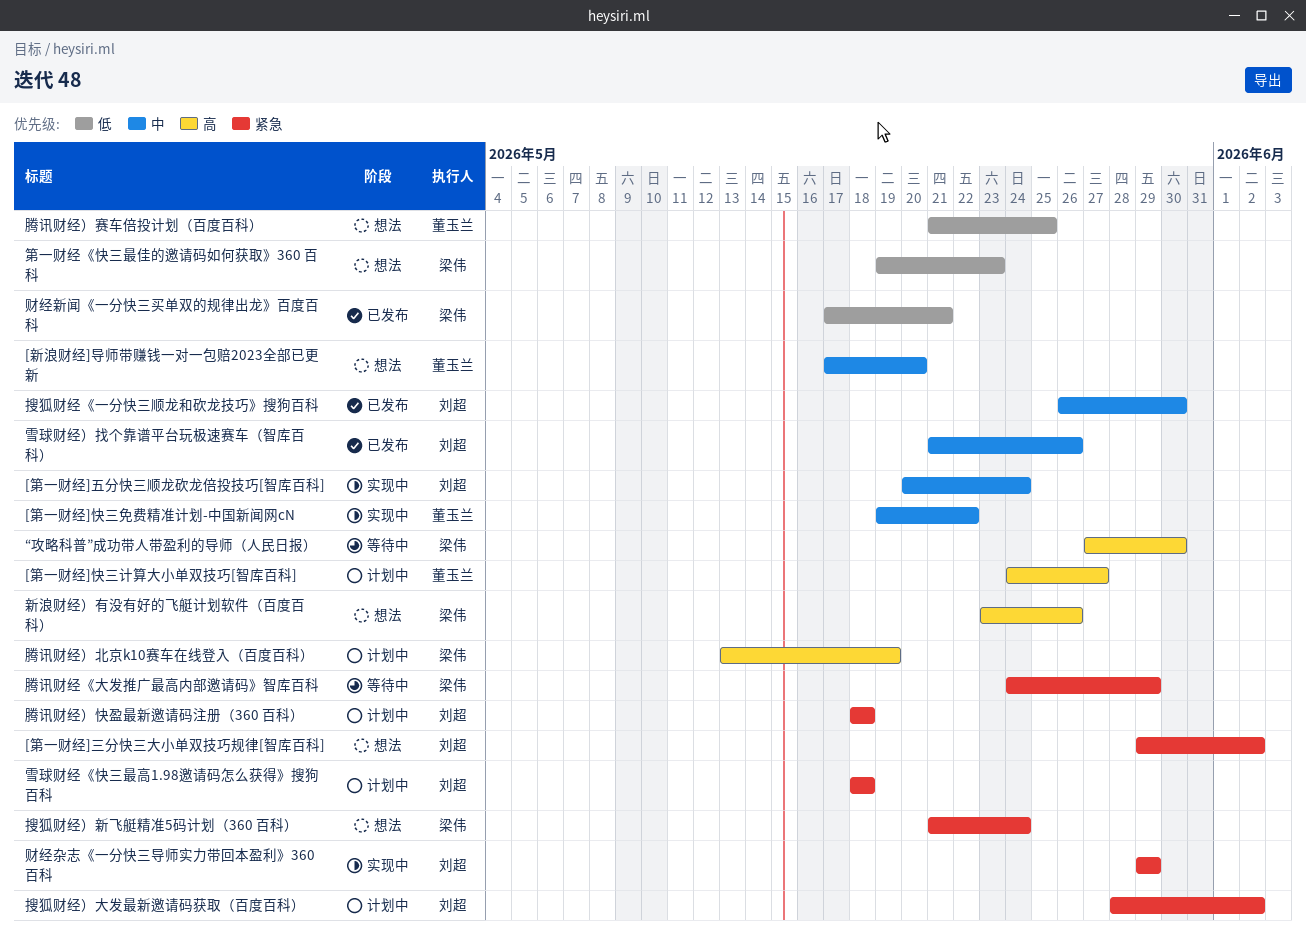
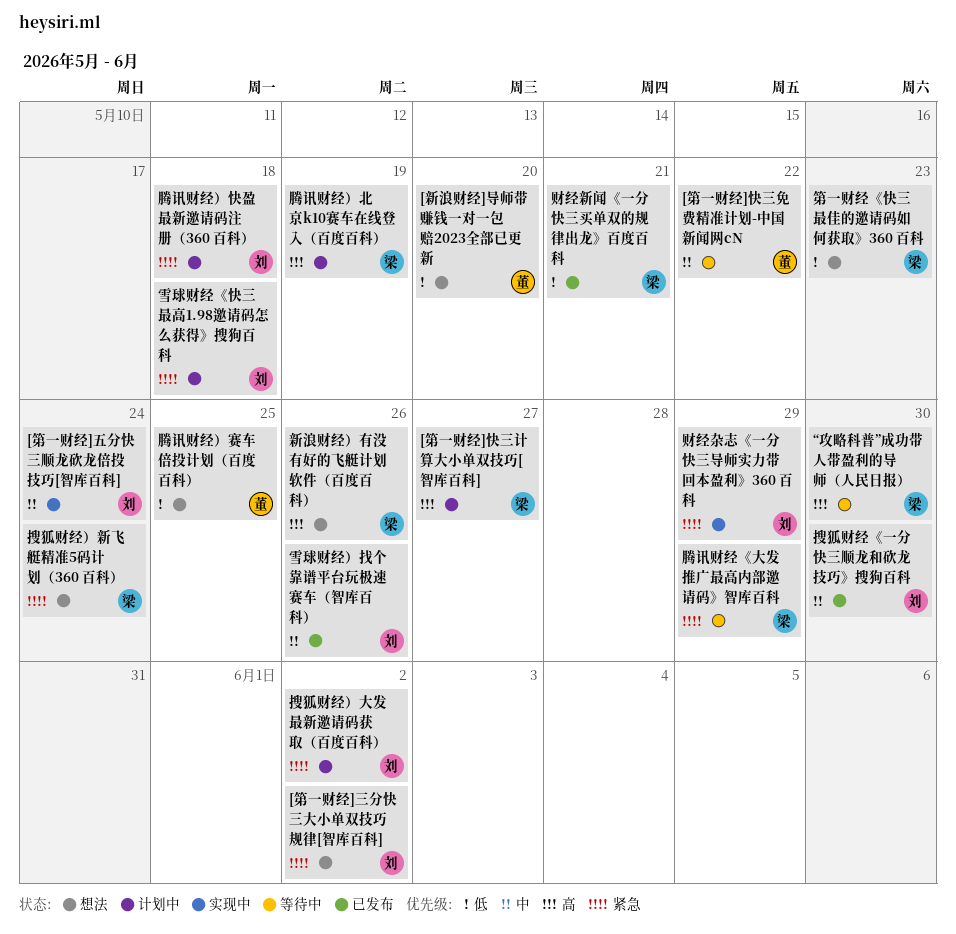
[新浪财经]导师带赚钱一对一包赔2023全部已更新, priority: 中 -> 低
[第一财经]快三免费精准计划-中国新闻网cN, status: 实现中 -> 等待中
[第一财经]快三计算大小单双技巧[智库百科], owner: 董玉兰 -> 梁伟

